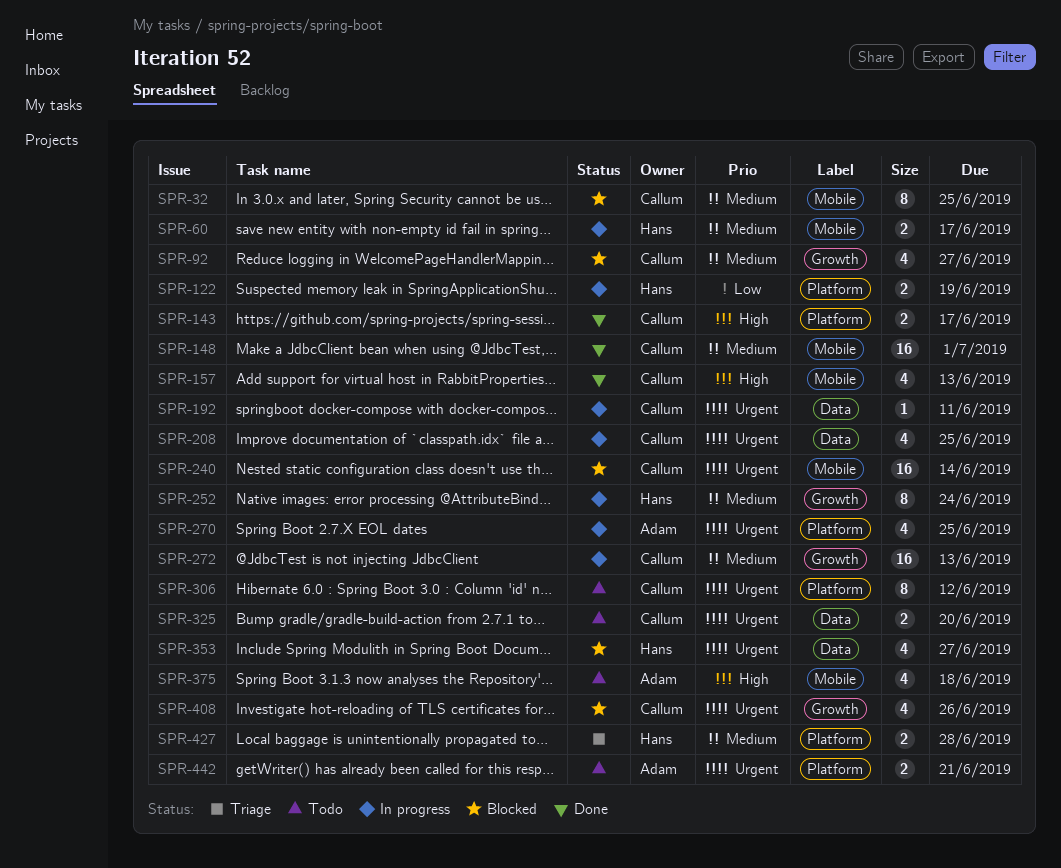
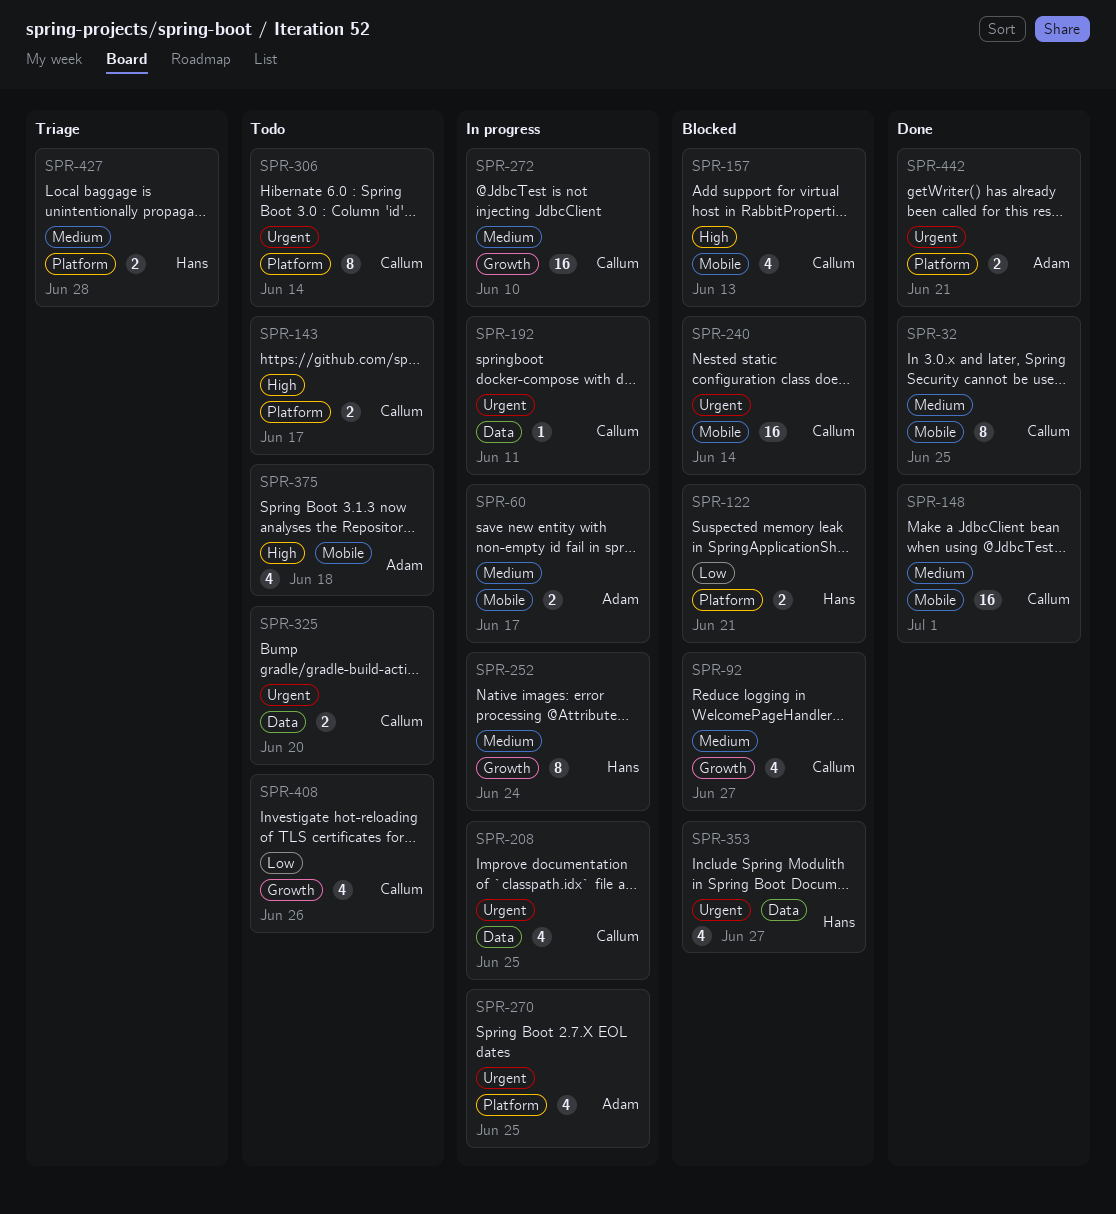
SPR-32, status: Blocked -> Done
SPR-60, owner: Hans -> Adam
SPR-122, status: In progress -> Blocked
SPR-122, due: Jun 19 -> Jun 21
SPR-143, status: Done -> Todo
SPR-157, status: Done -> Blocked
SPR-272, due: Jun 13 -> Jun 10
SPR-306, due: Jun 12 -> Jun 14
SPR-408, status: Blocked -> Todo
SPR-408, priority: Urgent -> Low
SPR-442, status: Todo -> Done

